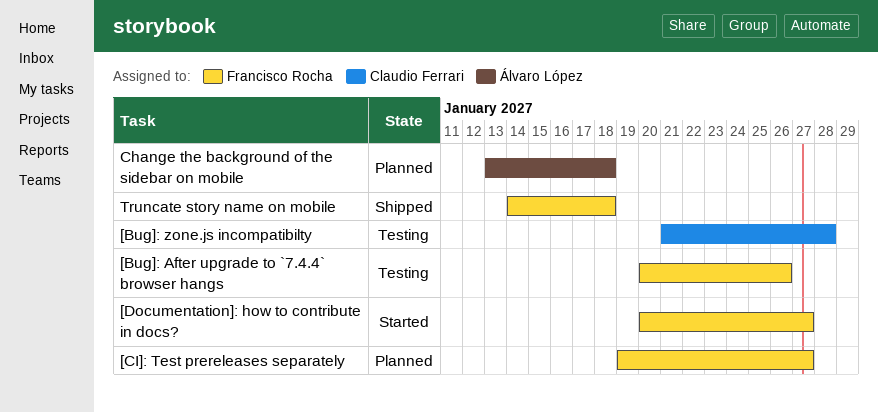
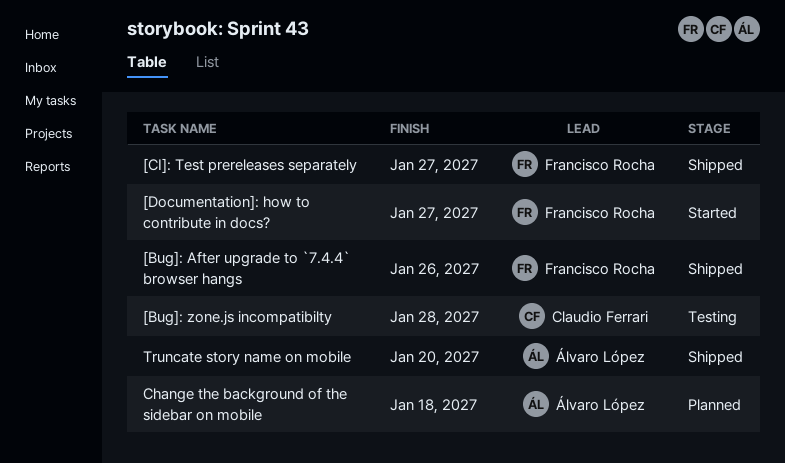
[Bug]: After upgrade to `7.4.4` browser hangs, status: Testing -> Shipped
[CI]: Test prereleases separately, status: Planned -> Shipped
Truncate story name on mobile, owner: Francisco Rocha -> Álvaro López
Truncate story name on mobile, due: Jan 18 -> Jan 20

